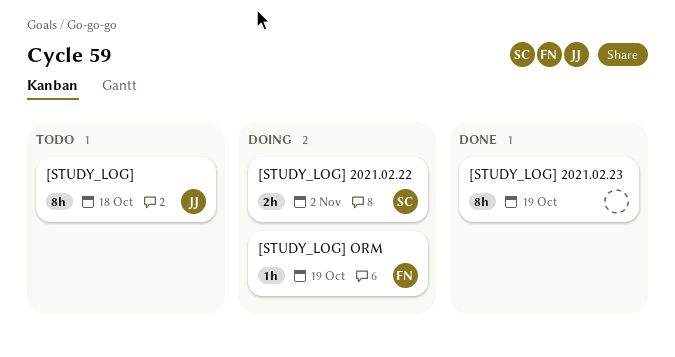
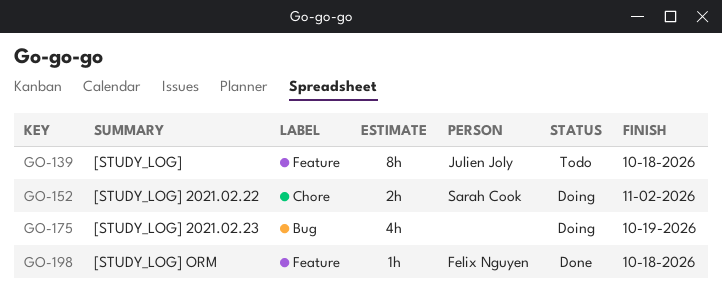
[STUDY_LOG] 2021.02.23, status: Done -> Doing
[STUDY_LOG] 2021.02.23, estimate: 8h -> 4h
[STUDY_LOG] ORM, status: Doing -> Done
[STUDY_LOG] ORM, due: Oct 19 -> Oct 18

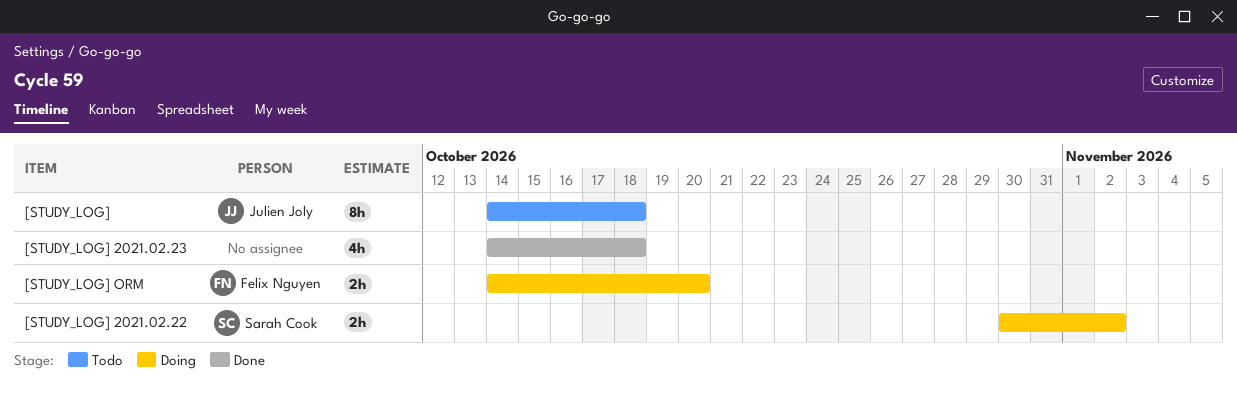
[STUDY_LOG] 2021.02.23, status: Doing -> Done
[STUDY_LOG] 2021.02.23, due: Oct 19 -> Oct 18
[STUDY_LOG] ORM, status: Done -> Doing
[STUDY_LOG] ORM, estimate: 1h -> 2h
[STUDY_LOG] ORM, due: Oct 18 -> Oct 20

